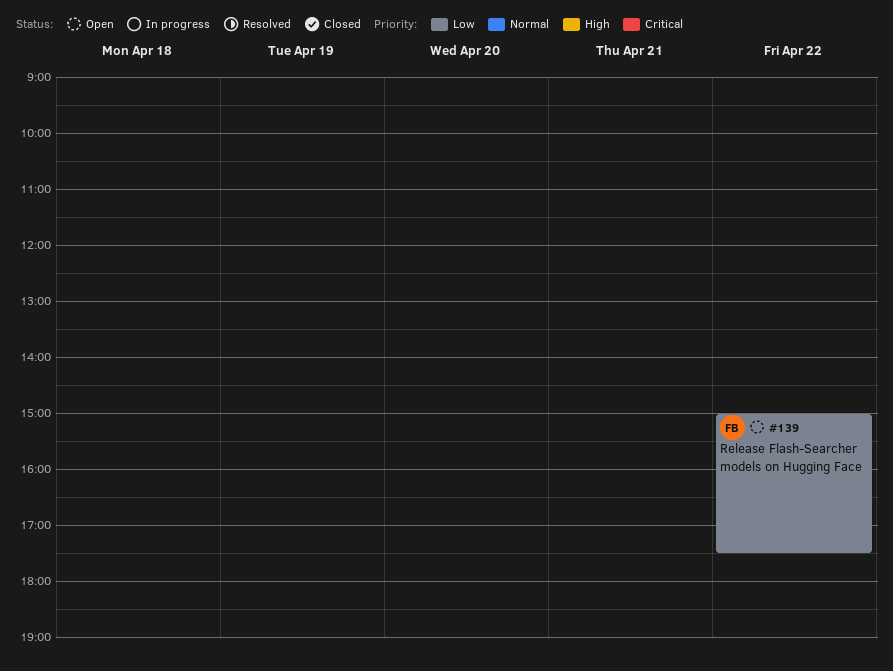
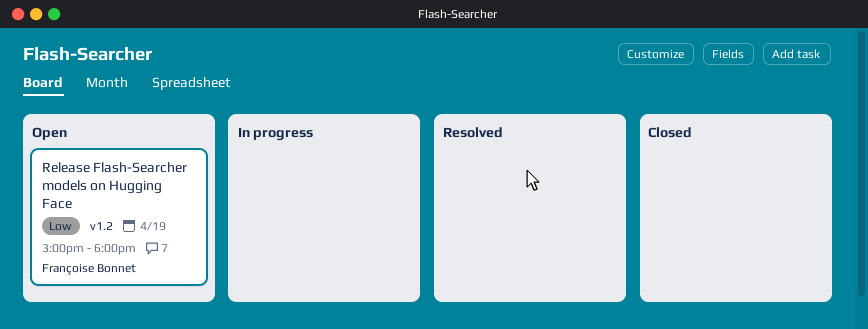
Release Flash-Searcher models on Hugging Face, day: Apr 22 -> Apr 19
Release Flash-Searcher models on Hugging Face, ends: 17:30 -> 18:00

